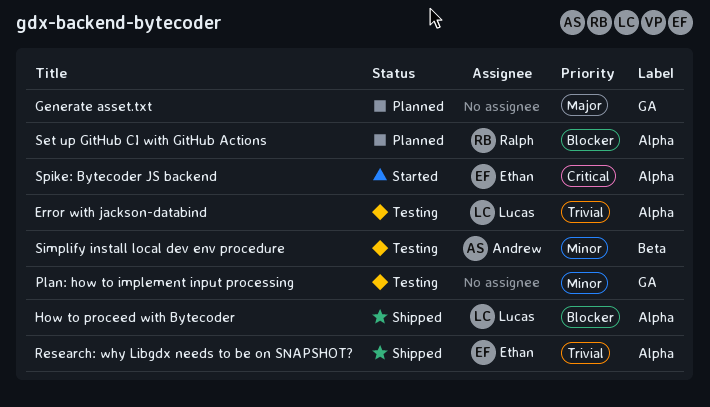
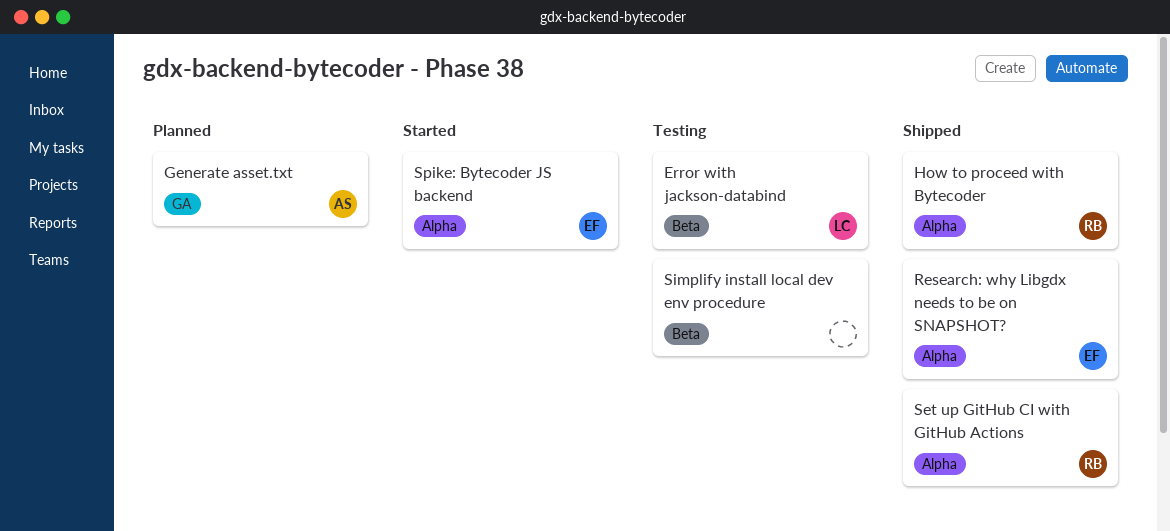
Error with jackson-databind, label: Alpha -> Beta
Generate asset.txt, owner: none -> Andrew
How to proceed with Bytecoder, owner: Lucas -> Ralph
Plan: how to implement input processing: present -> none
Set up GitHub CI with GitHub Actions, status: Planned -> Shipped
Simplify install local dev env procedure, owner: Andrew -> none

